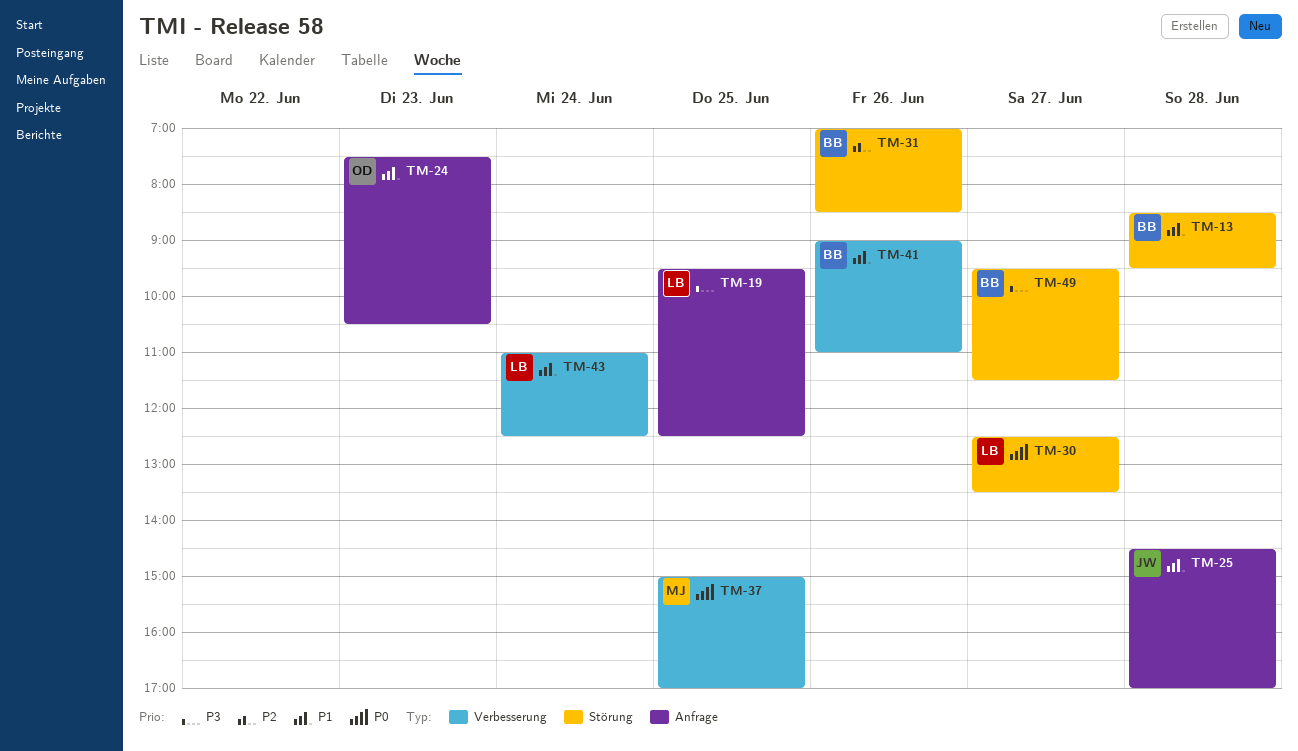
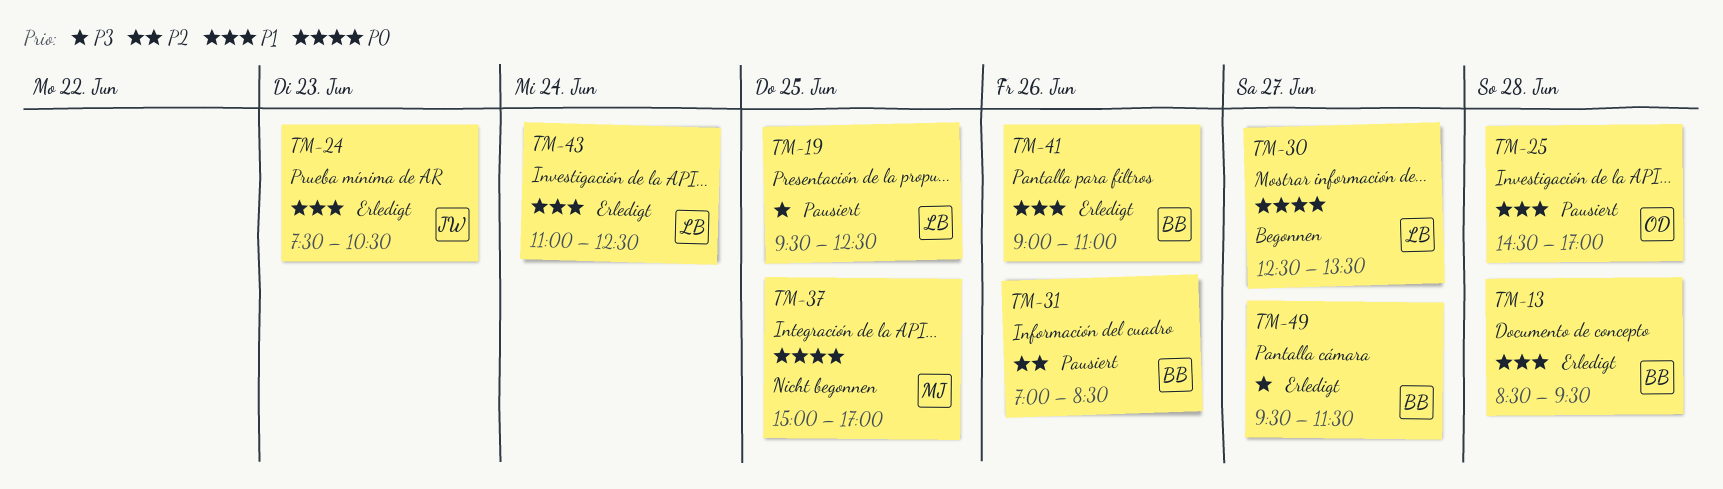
TM-24, owner: OD -> JW
TM-25, owner: JW -> OD

